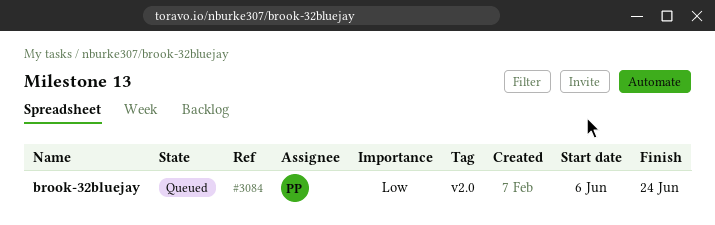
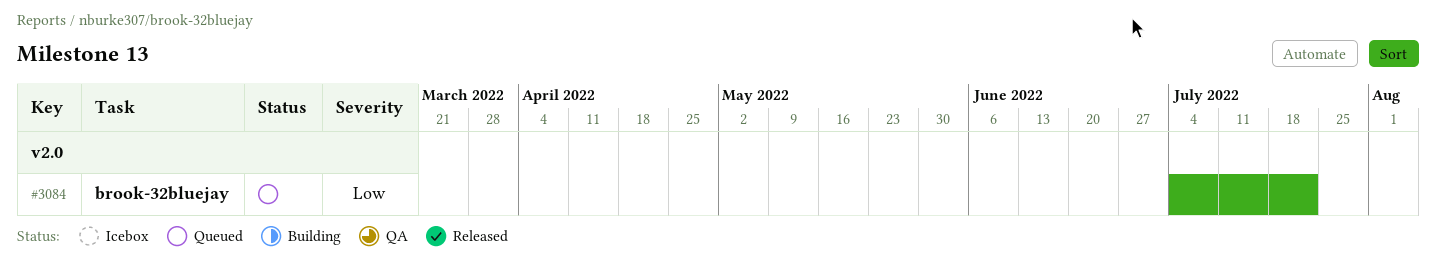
#3084, start: Jun 6 -> Jul 4
#3084, due: Jun 24 -> Jul 22

